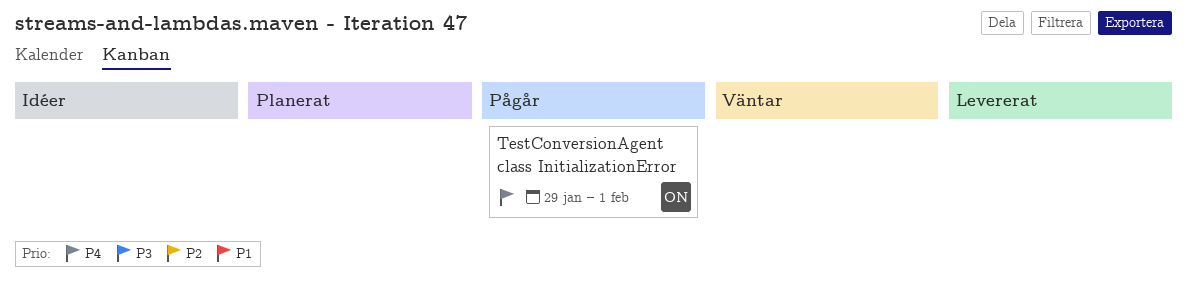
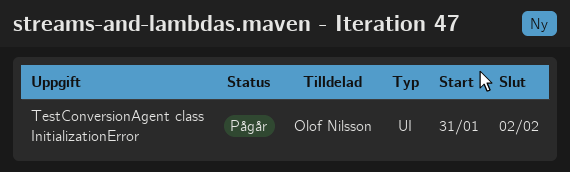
TestConversionAgent class InitializationError, start: Jan 29 -> Jan 31
TestConversionAgent class InitializationError, due: Feb 1 -> Feb 2

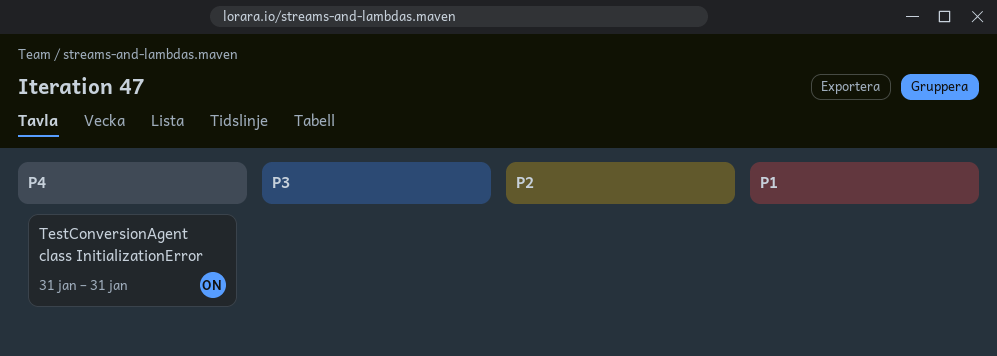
TestConversionAgent class InitializationError, due: Feb 2 -> Jan 31

